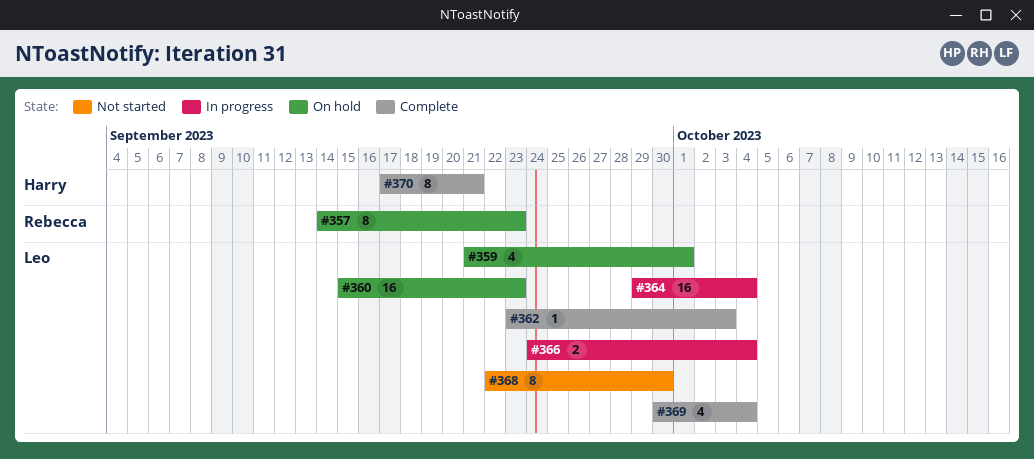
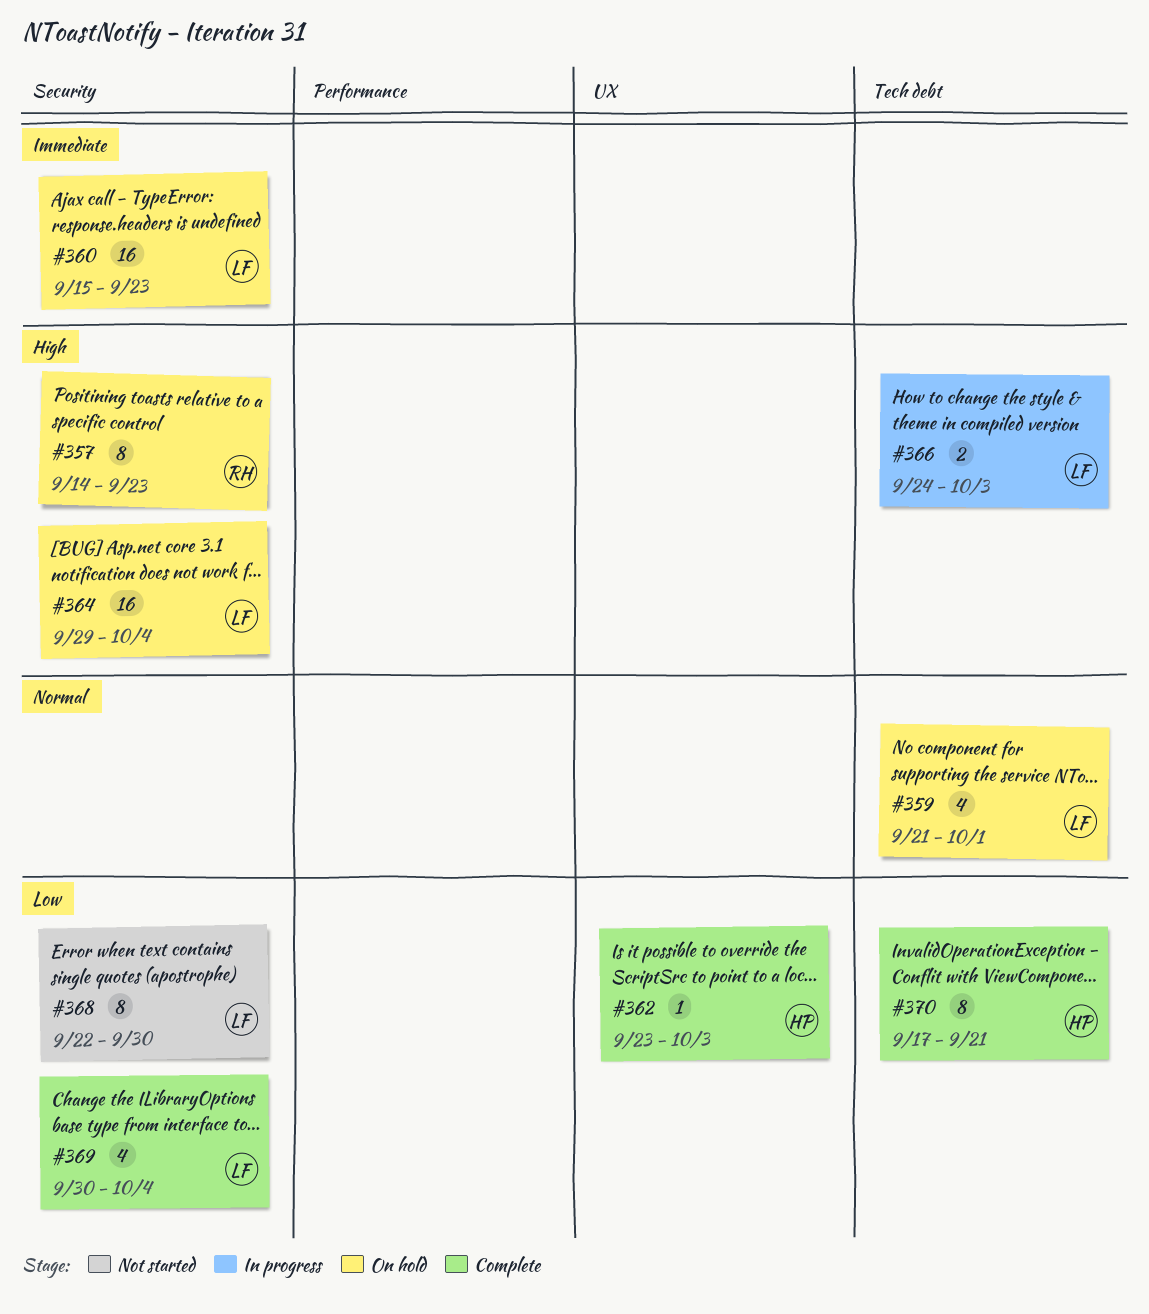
#362, owner: Leo -> Harry
#364, status: In progress -> On hold
#366, due: Oct 4 -> Oct 3

